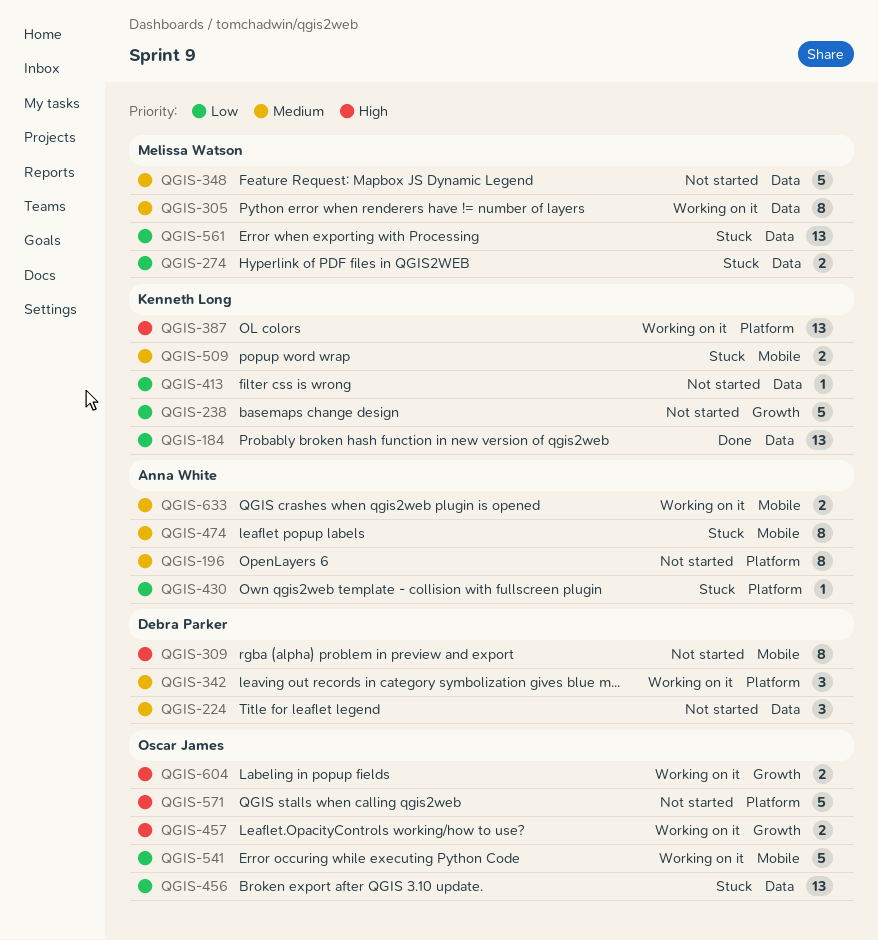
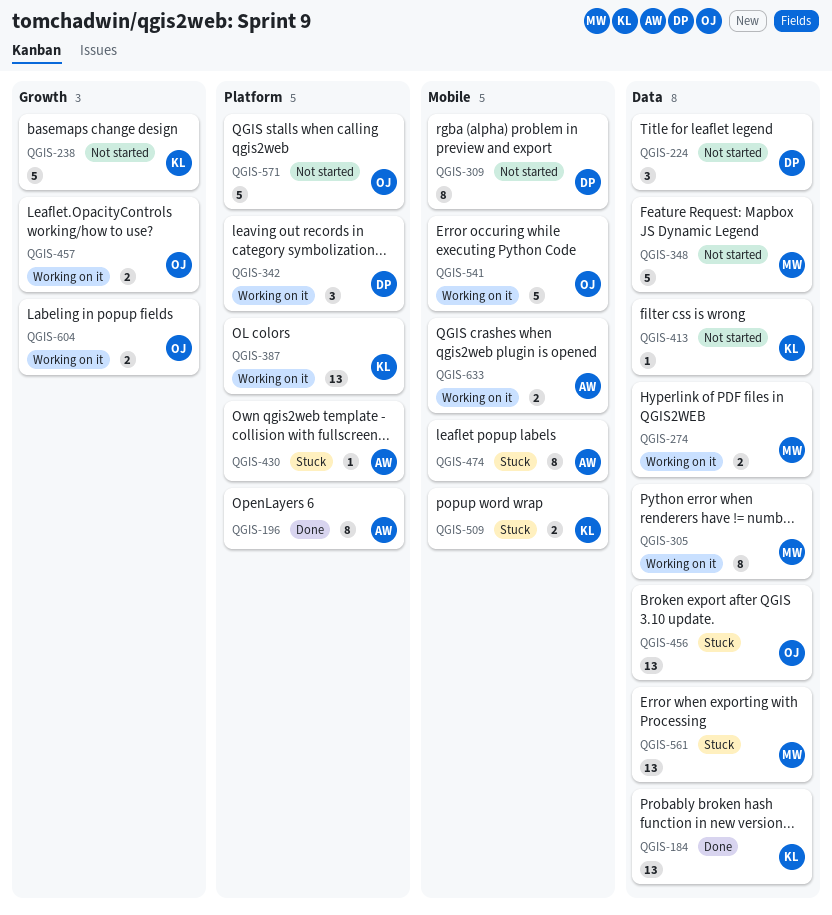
QGIS-196, status: Not started -> Done
QGIS-274, status: Stuck -> Working on it

